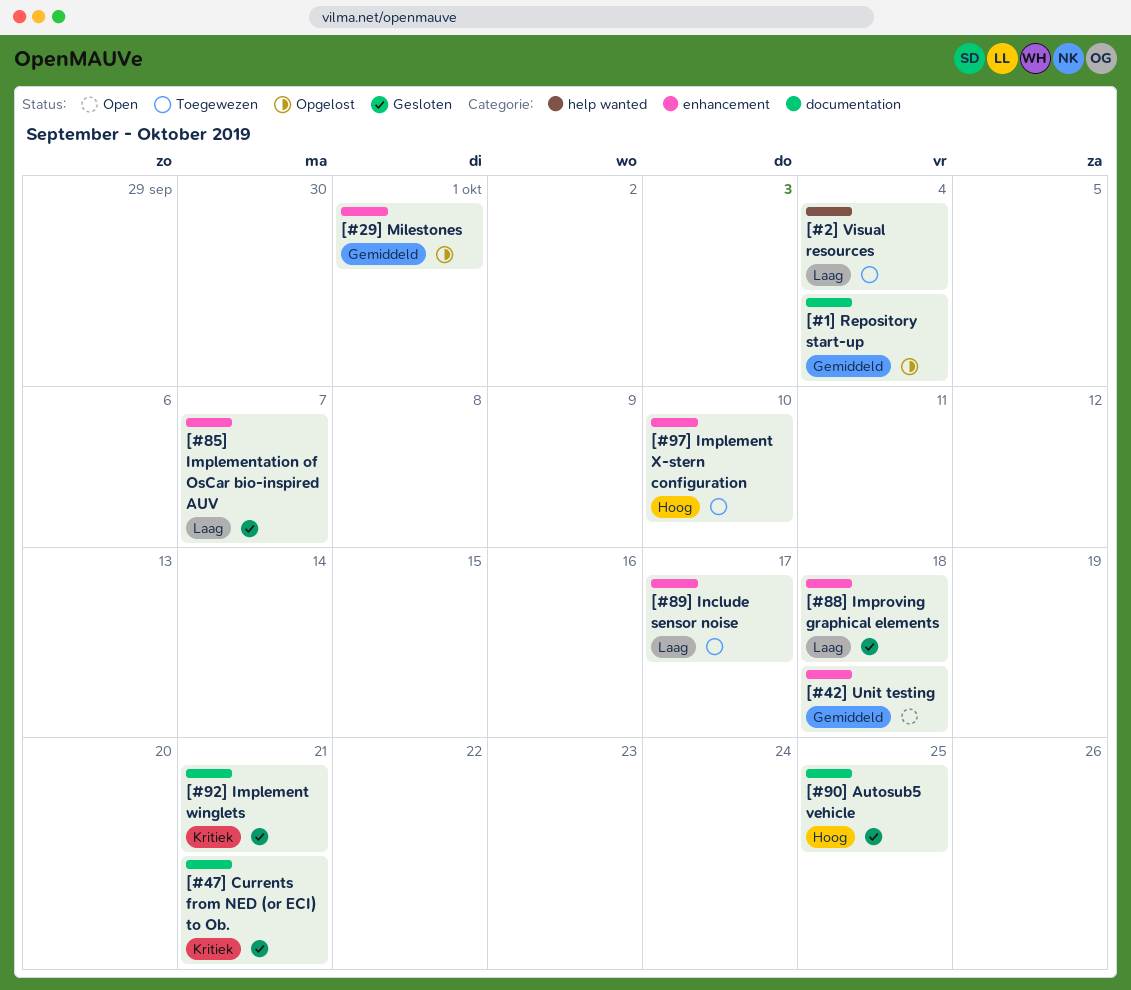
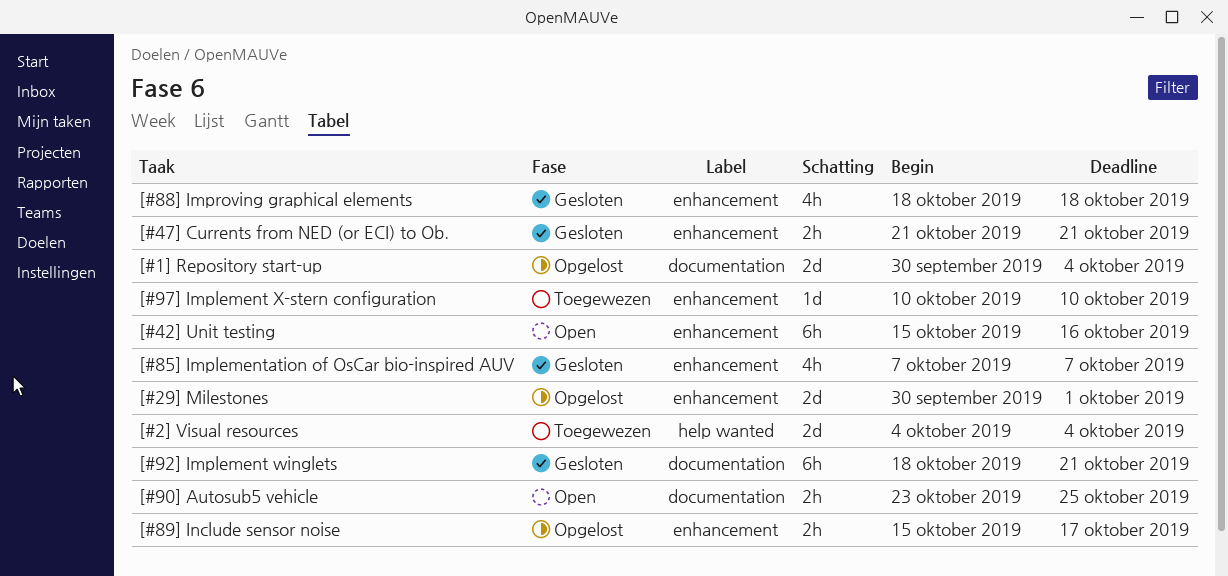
[#42] Unit testing, due: Oct 18 -> Oct 16
[#47] Currents from NED (or ECI) to Ob., label: documentation -> enhancement
[#89] Include sensor noise, status: Toegewezen -> Opgelost
[#90] Autosub5 vehicle, status: Gesloten -> Open

